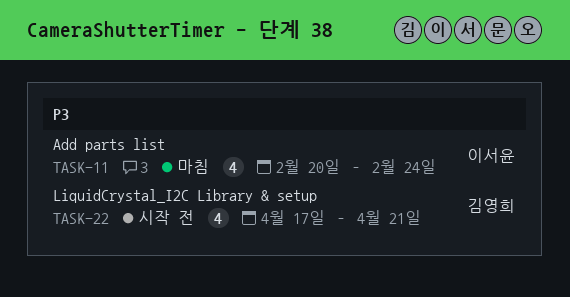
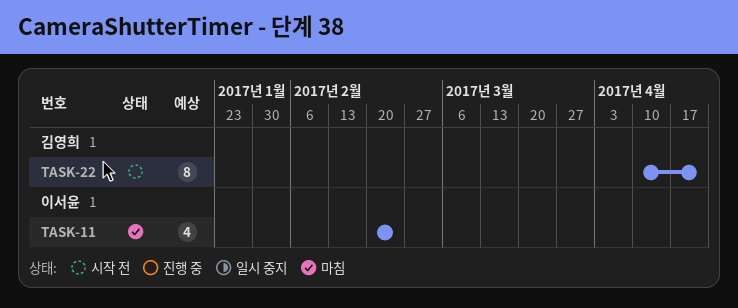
TASK-22, estimate: 4 -> 8
TASK-22, start: Apr 17 -> Apr 10

